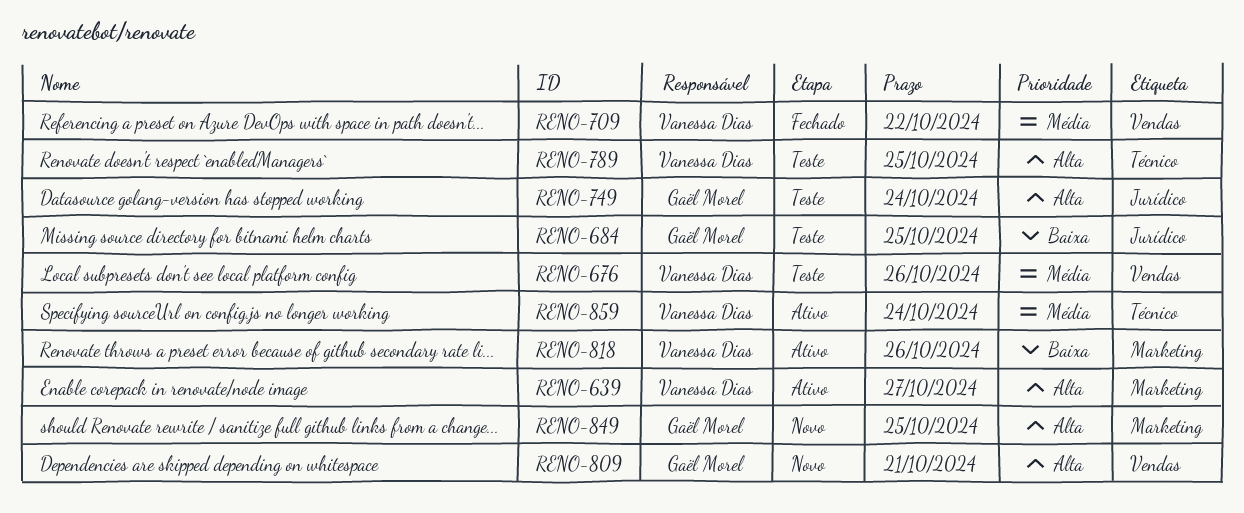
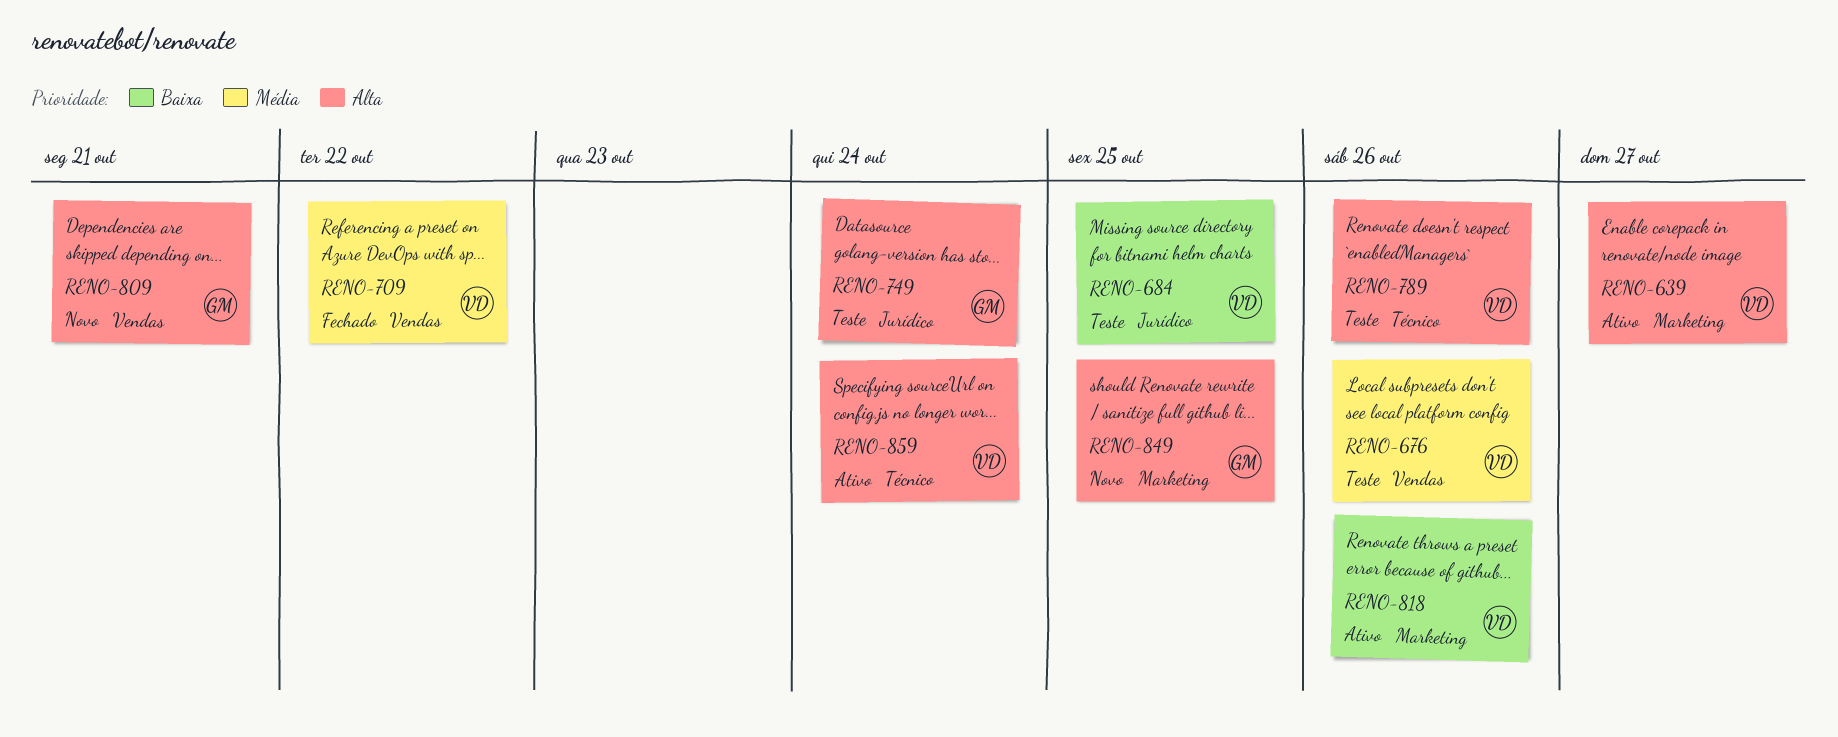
RENO-684, owner: Gaël Morel -> Vanessa Dias
RENO-789, due: Oct 25 -> Oct 26
RENO-859, priority: Média -> Alta

